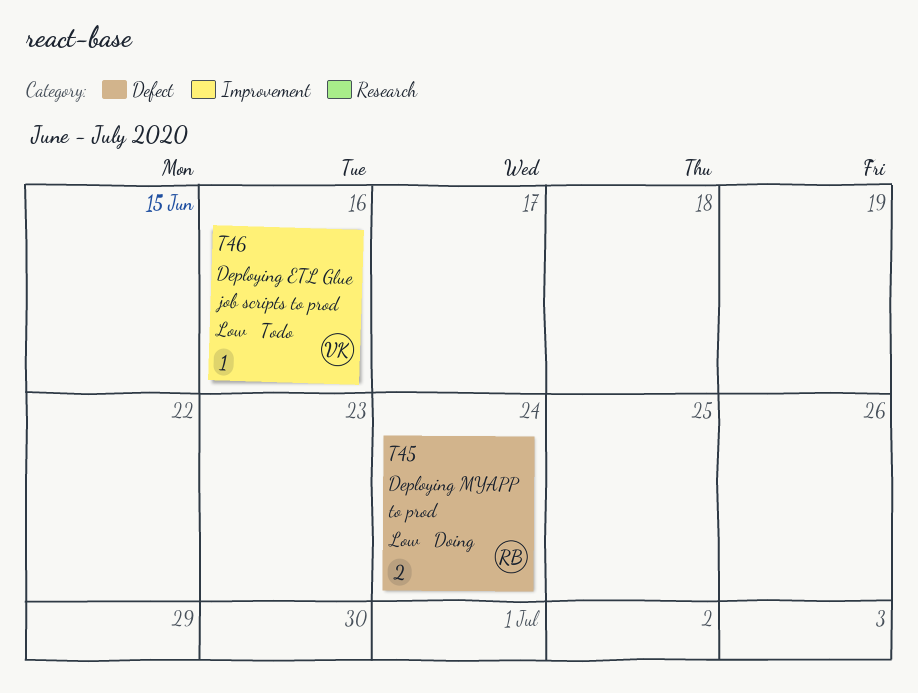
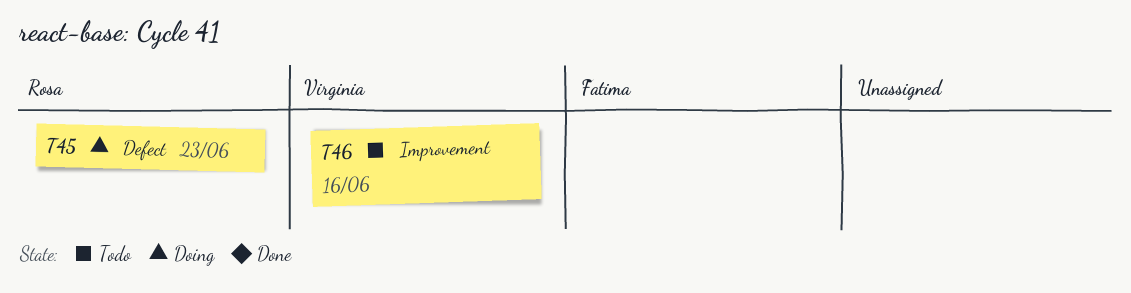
T45, due: Jun 24 -> Jun 23

